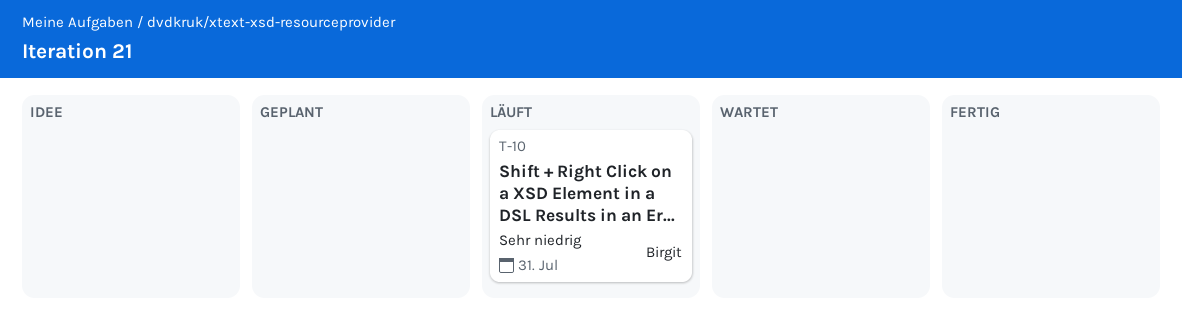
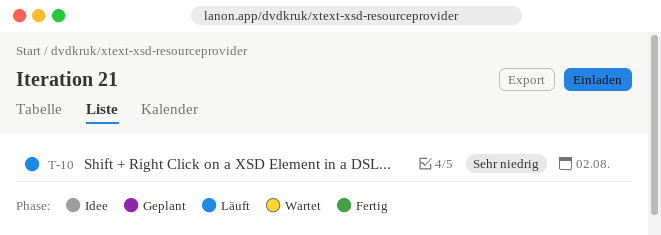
T-10, due: Jul 31 -> Aug 2

